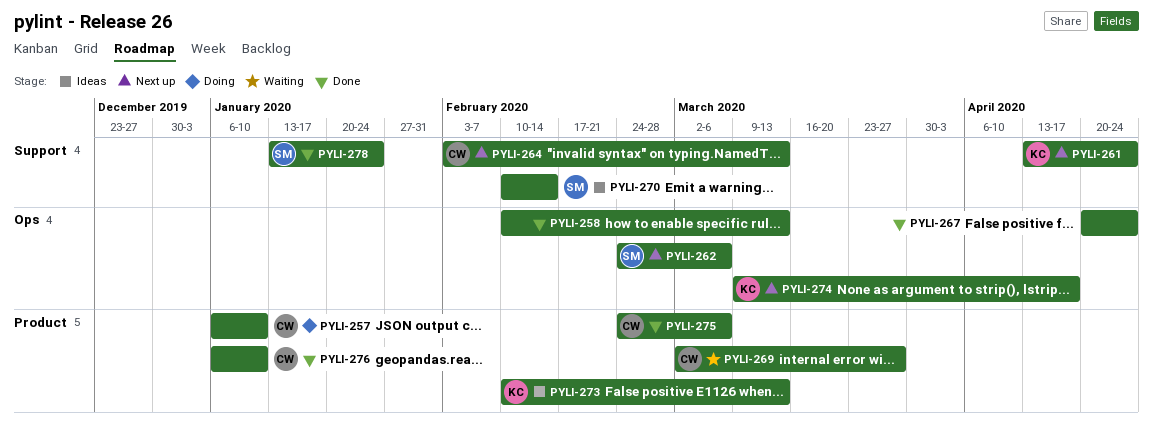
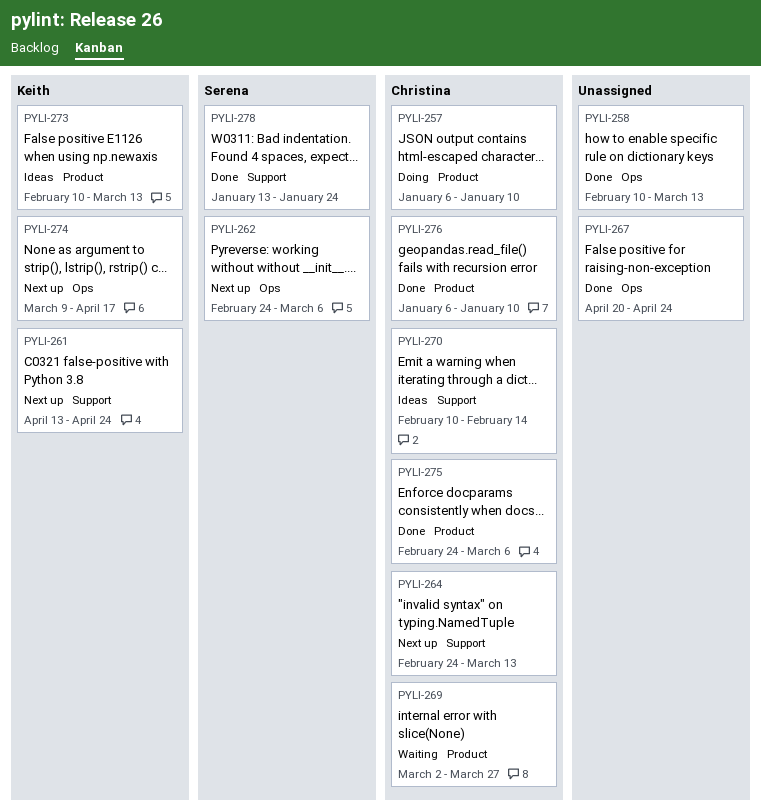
PYLI-264, start: Feb 3 -> Feb 24
PYLI-270, owner: Serena -> Christina

